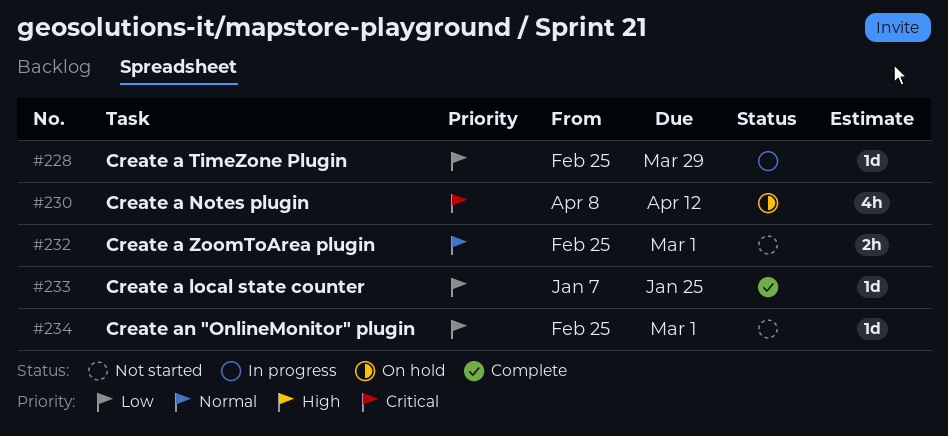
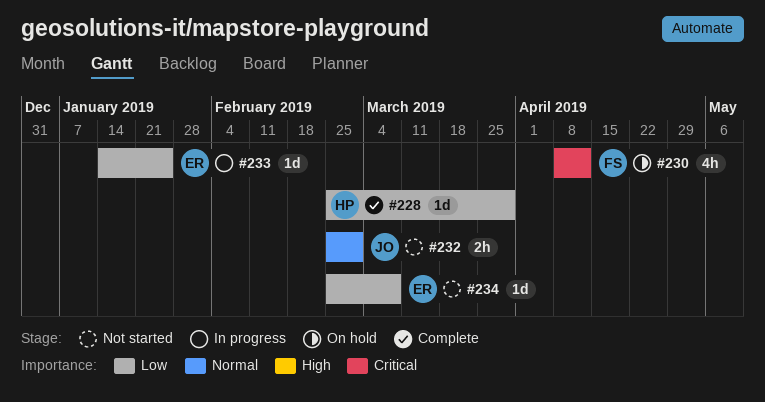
#228, status: In progress -> Complete
#233, status: Complete -> In progress
#233, start: Jan 7 -> Jan 14
#234, due: Mar 1 -> Mar 8

